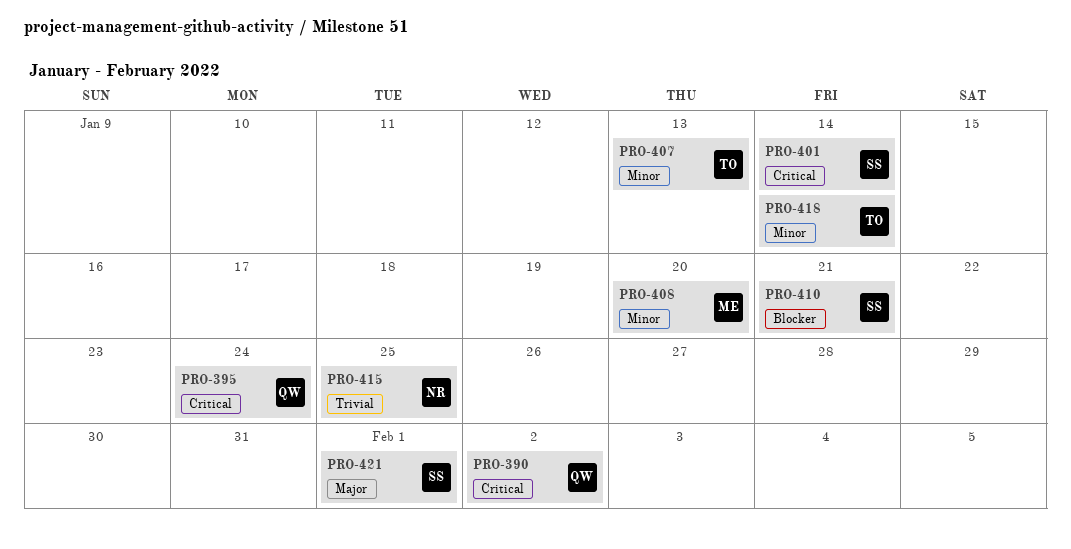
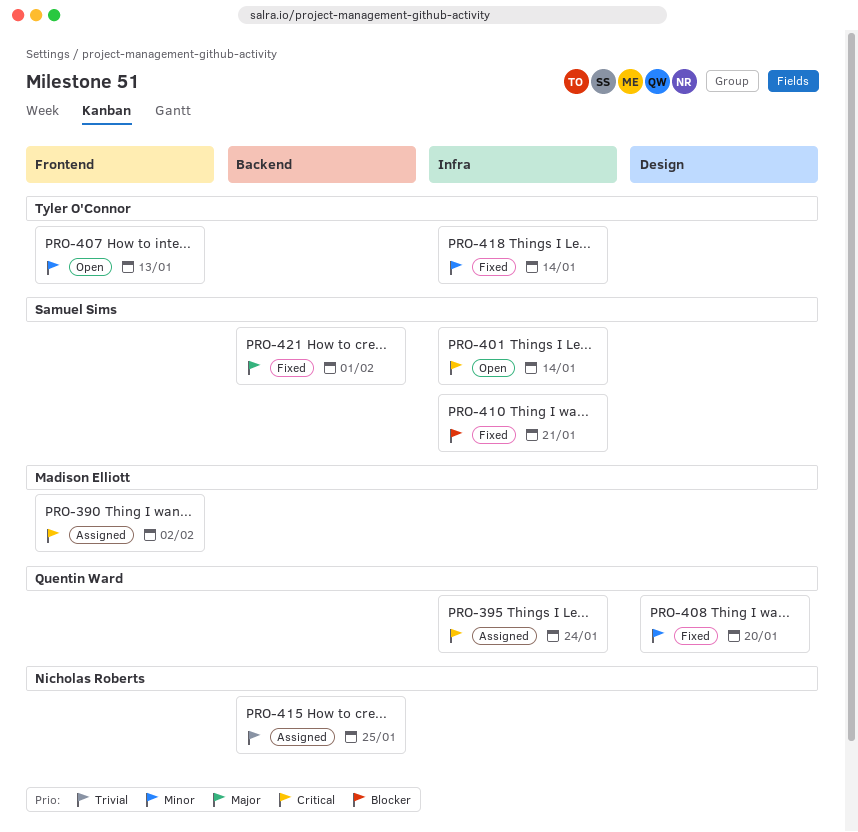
PRO-390, owner: Quentin Ward -> Madison Elliott
PRO-408, owner: Madison Elliott -> Quentin Ward

